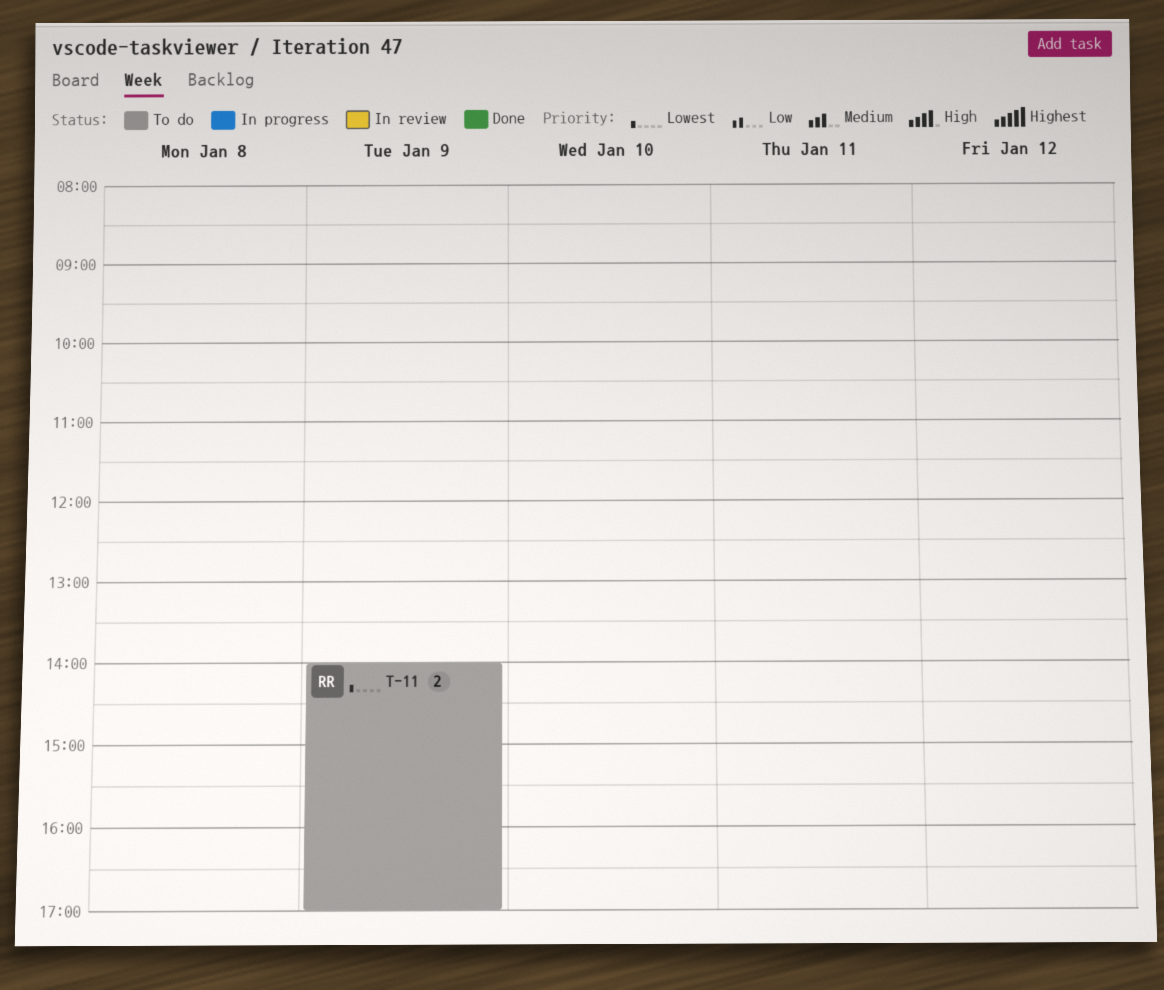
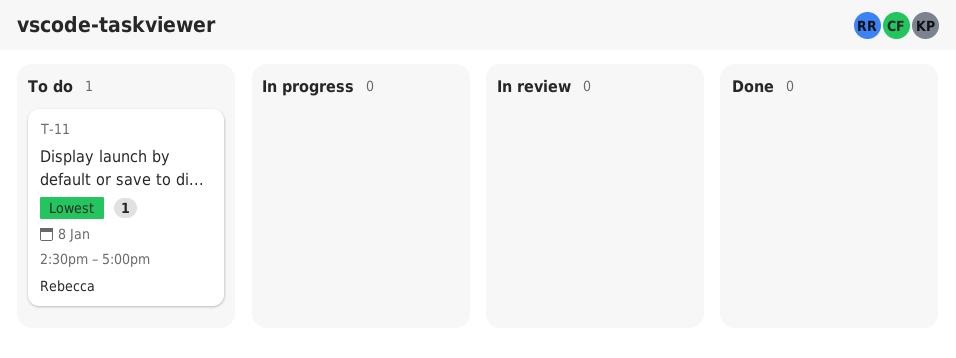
T-11, estimate: 2 -> 1
T-11, day: Jan 9 -> Jan 8
T-11, begins: 14:00 -> 14:30

